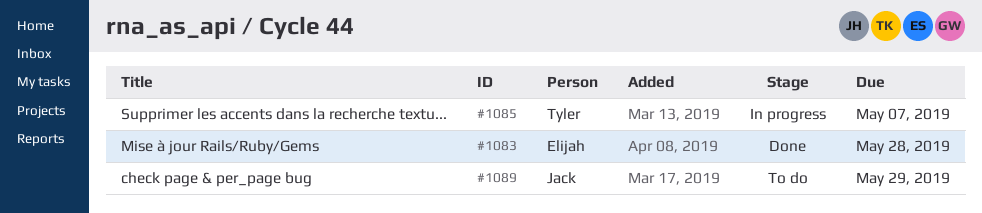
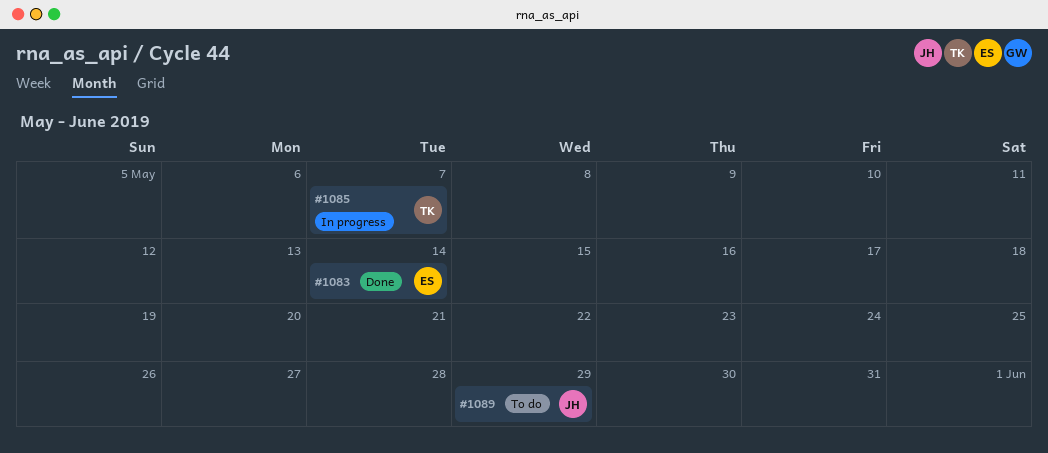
#1083, due: May 28 -> May 14

